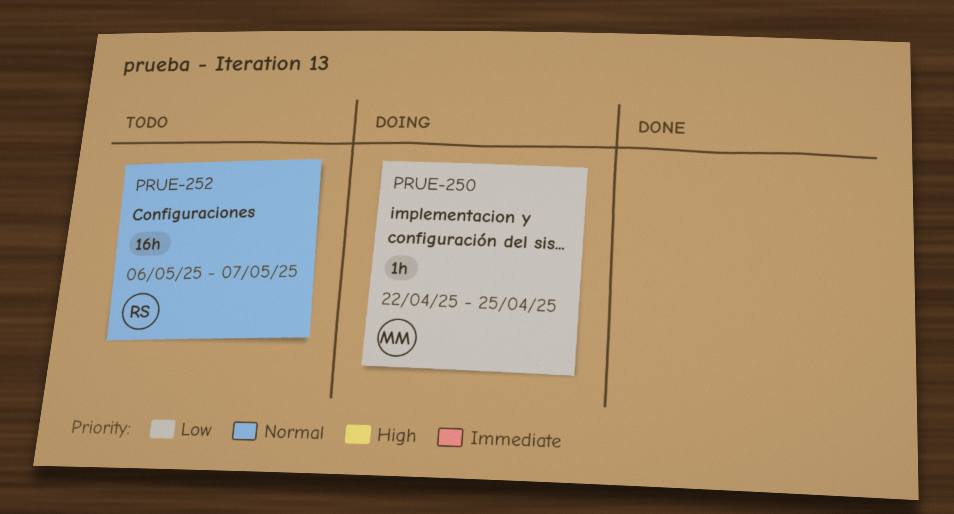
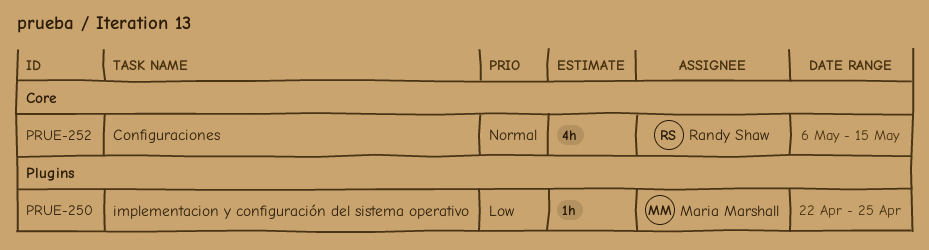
PRUE-252, estimate: 16h -> 4h
PRUE-252, due: May 7 -> May 15

